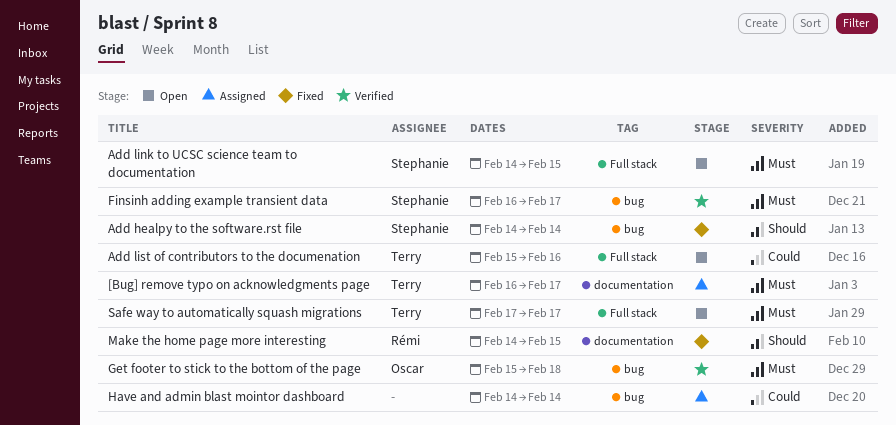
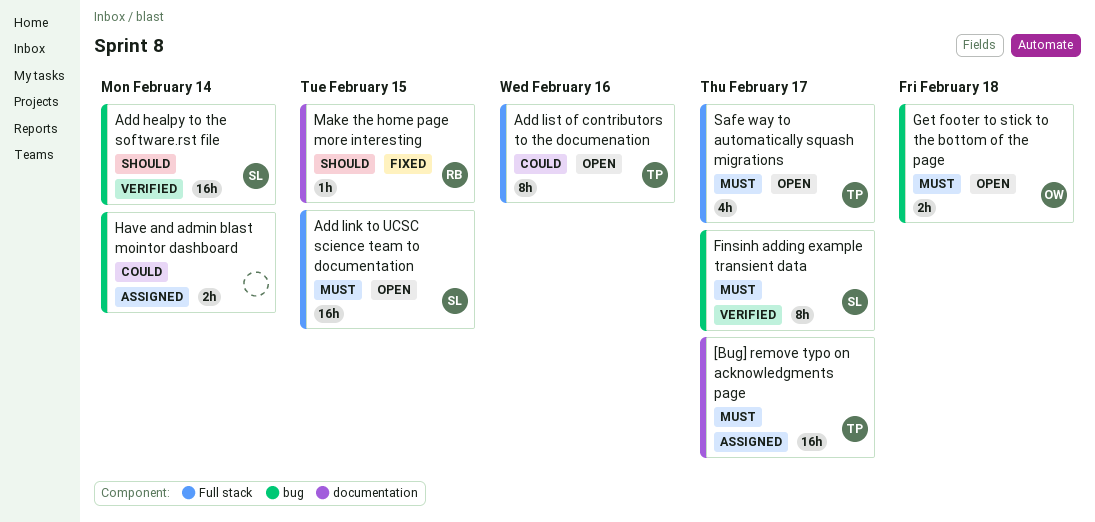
Add healpy to the software.rst file, status: Fixed -> Verified
Get footer to stick to the bottom of the page, status: Verified -> Open

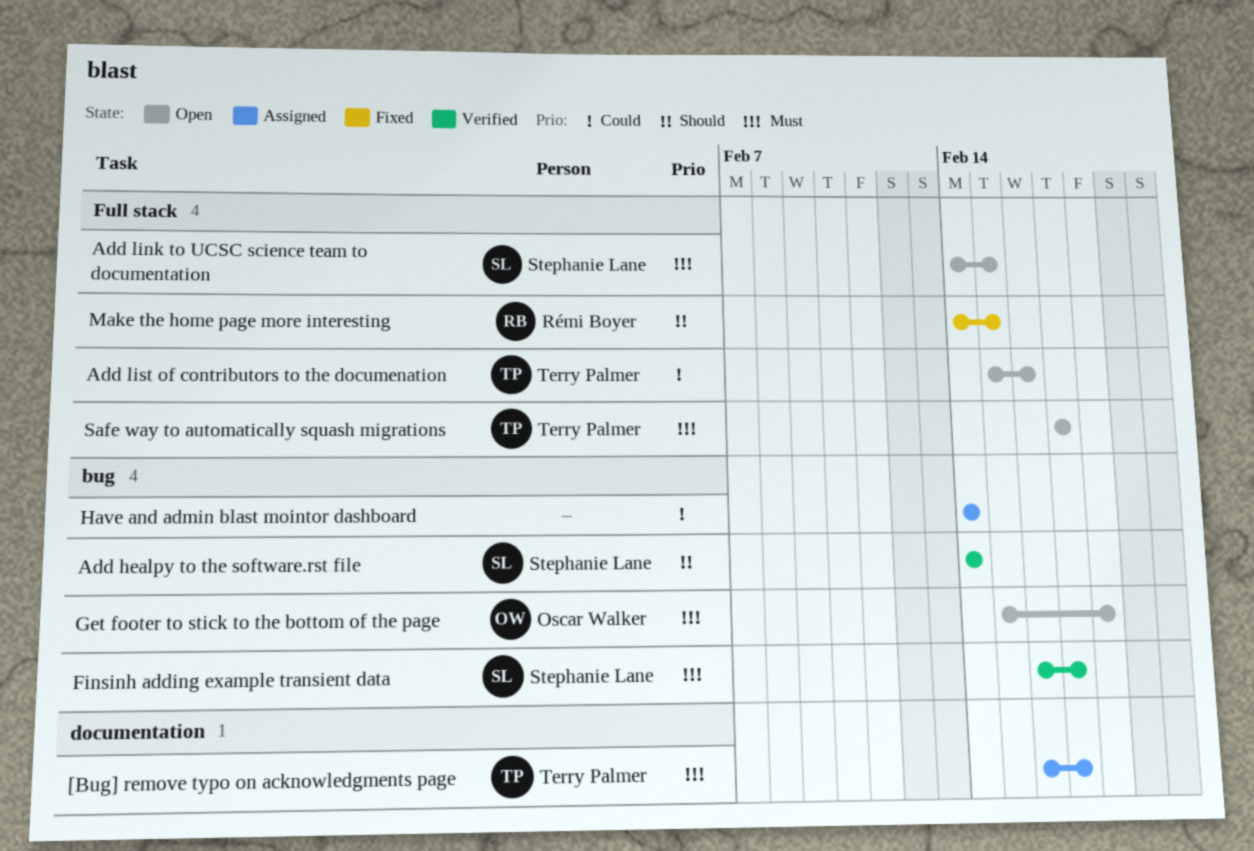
Make the home page more interesting, label: documentation -> Full stack

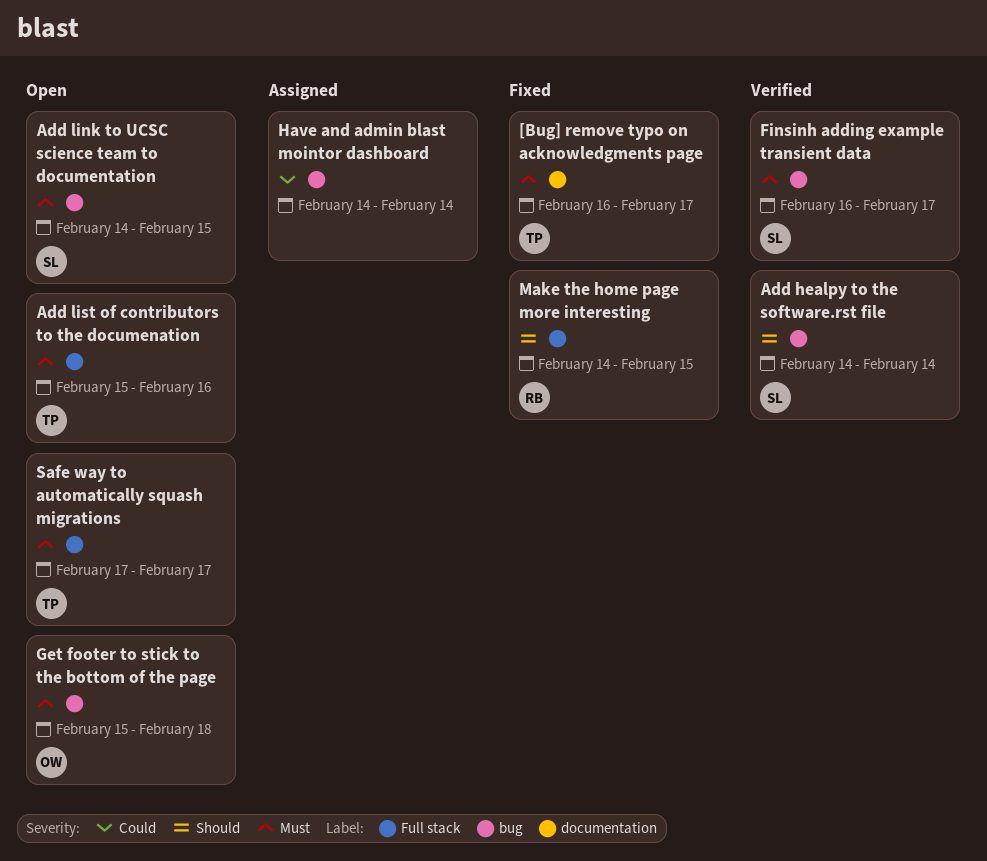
[Bug] remove typo on acknowledgments page, status: Assigned -> Fixed
Add link to UCSC science team to documentation, label: Full stack -> bug
Add list of contributors to the documenation, priority: Could -> Must

